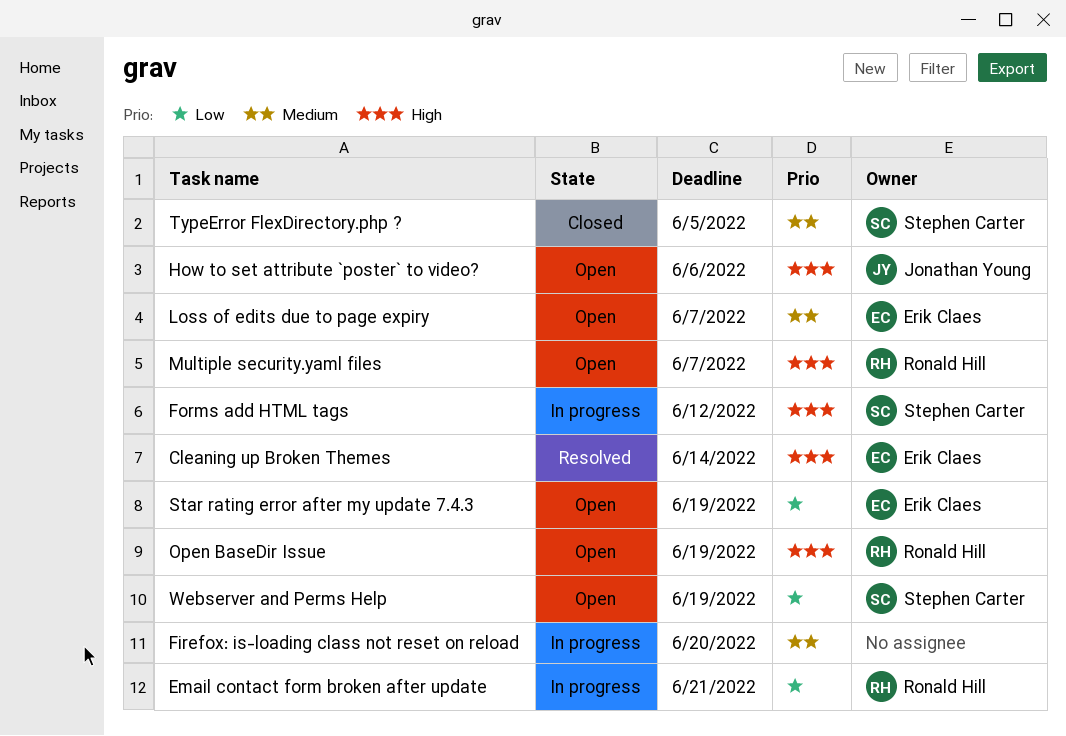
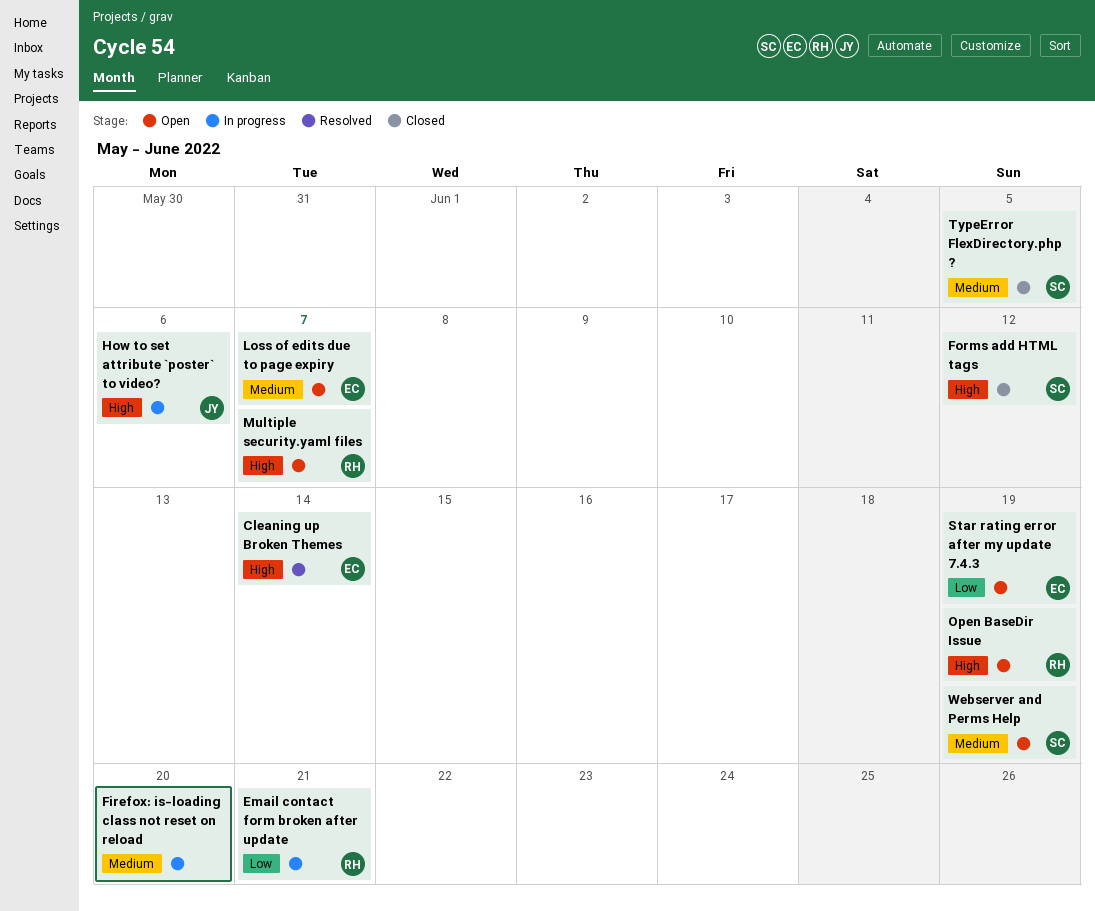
Forms add HTML tags, status: In progress -> Closed
How to set attribute `poster` to video?, status: Open -> In progress
Webserver and Perms Help, priority: Low -> Medium

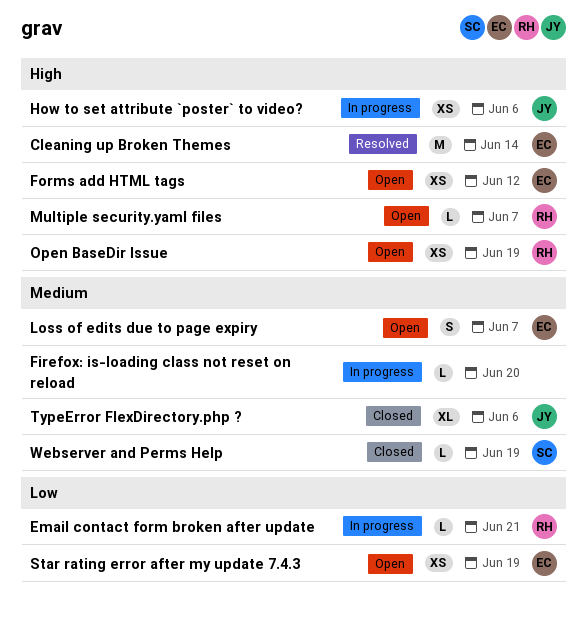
Forms add HTML tags, status: Closed -> Open
Forms add HTML tags, owner: SC -> EC
TypeError FlexDirectory.php ?, owner: SC -> JY
TypeError FlexDirectory.php ?, due: Jun 5 -> Jun 6
Webserver and Perms Help, status: Open -> Closed

